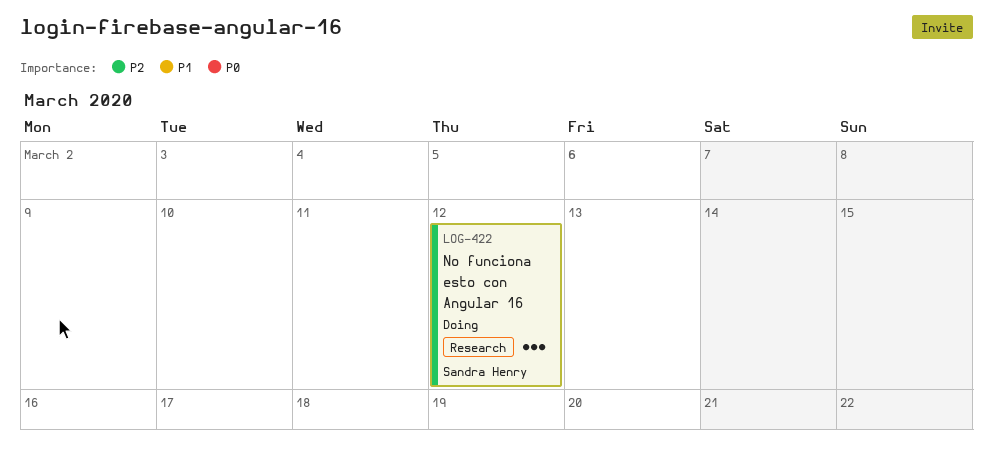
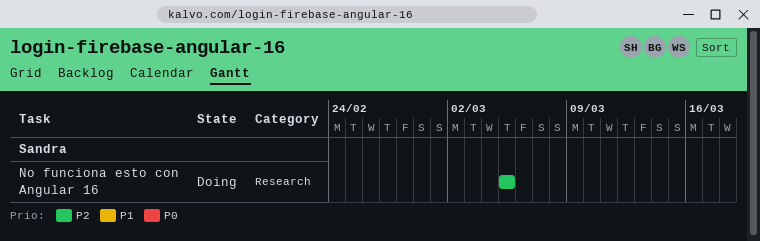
No funciona esto con Angular 16, due: Mar 12 -> Mar 5

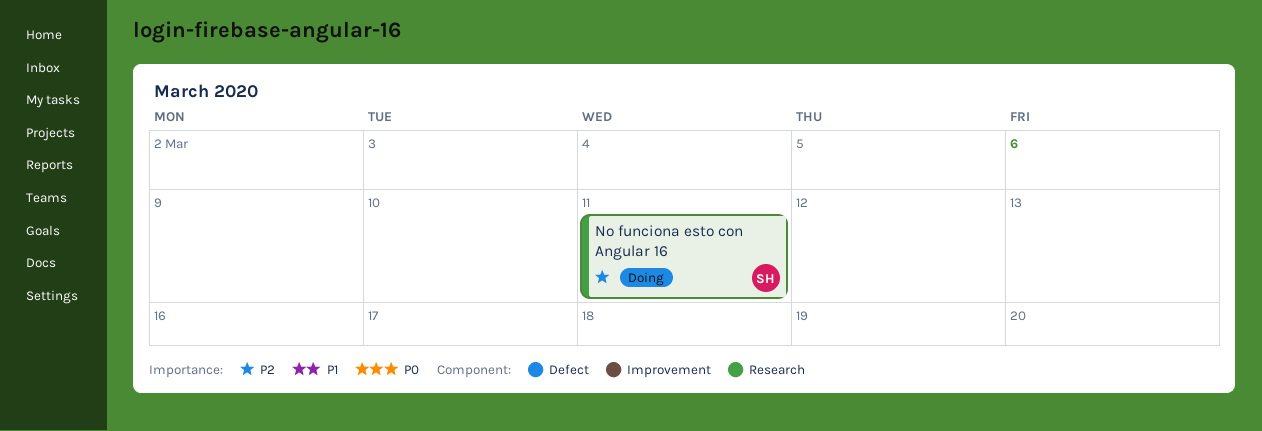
No funciona esto con Angular 16, due: Mar 5 -> Mar 11

